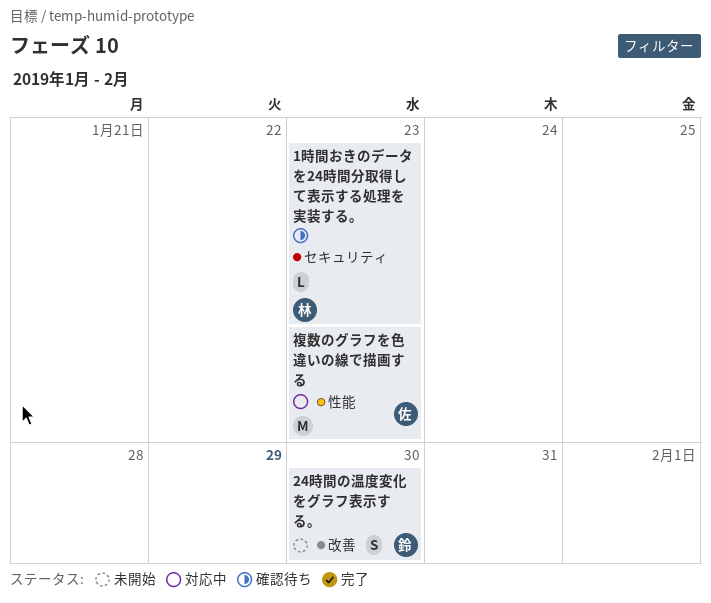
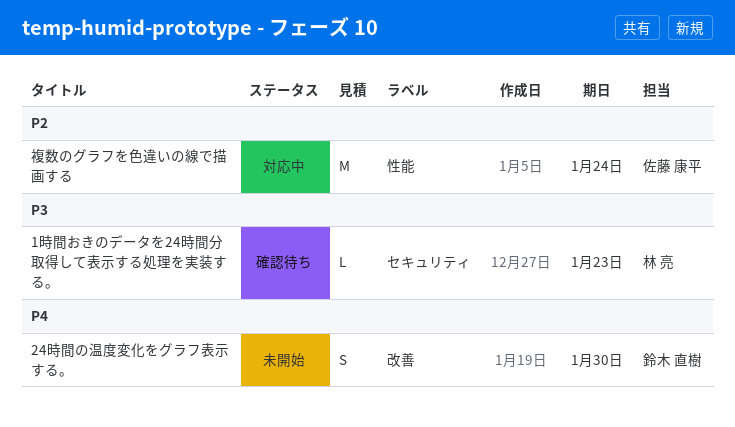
複数のグラフを色違いの線で描画する, due: Jan 23 -> Jan 24

